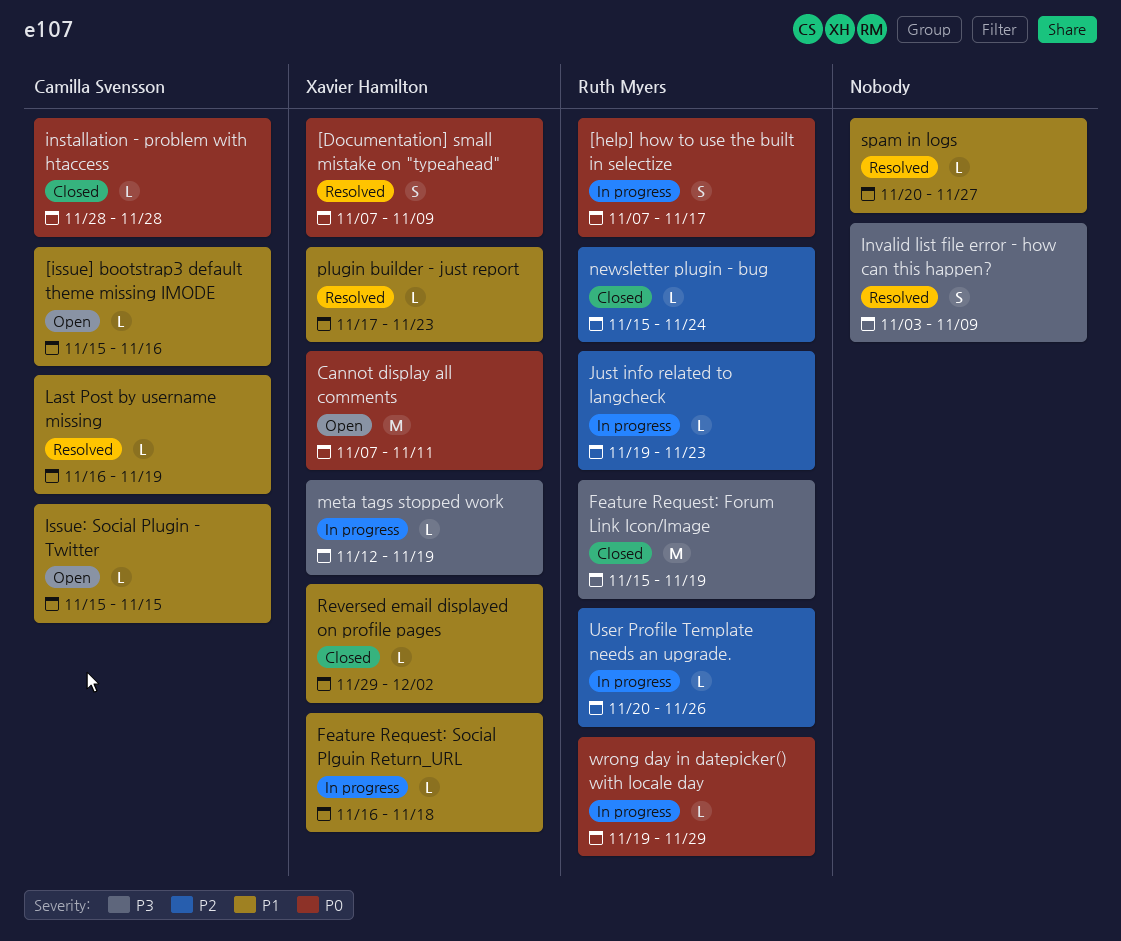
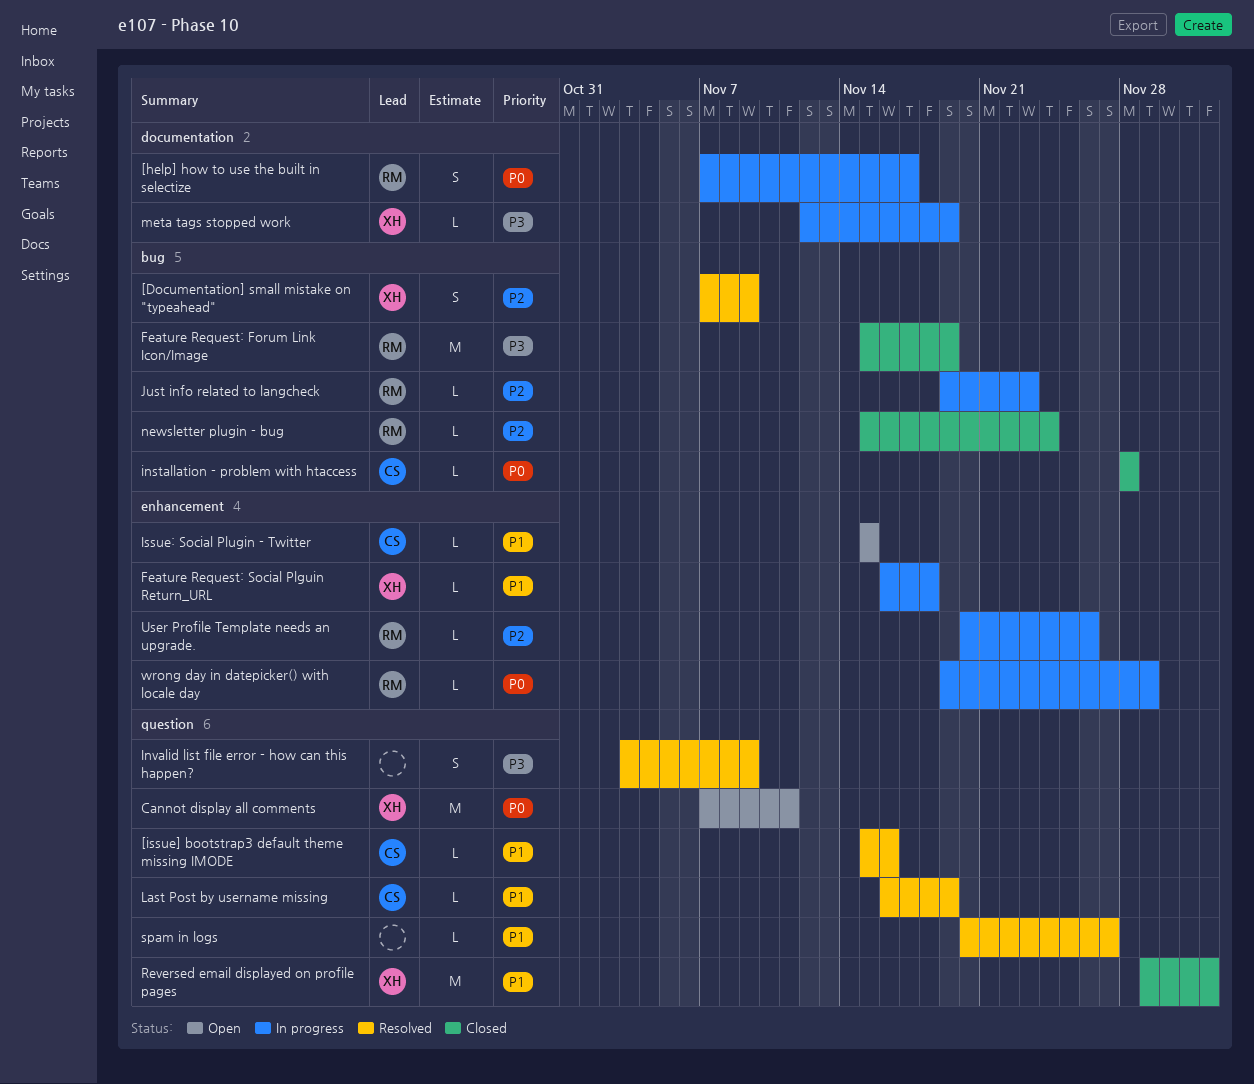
[Documentation] small mistake on "typeahead", priority: P0 -> P2
[issue] bootstrap3 default theme missing IMODE, status: Open -> Resolved
plugin builder - just report: present -> none
Reversed email displayed on profile pages, estimate: L -> M

